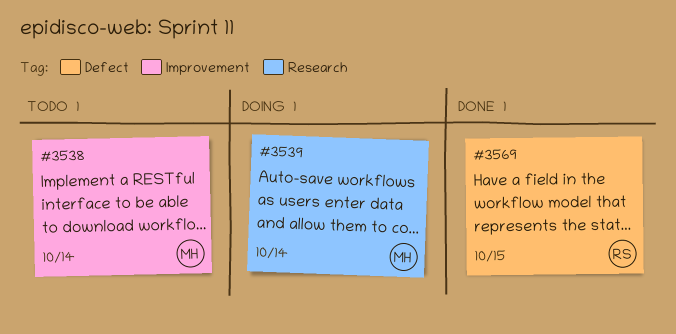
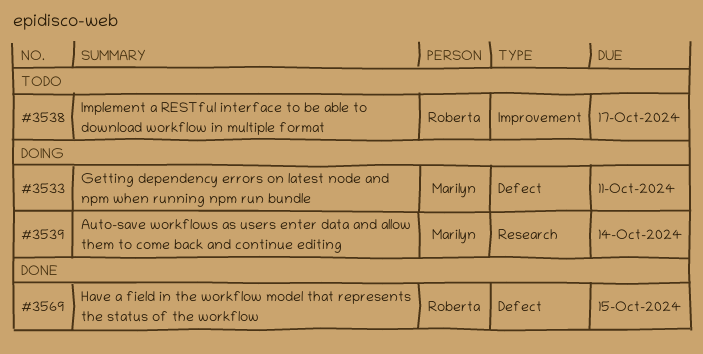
#3533: none -> present
#3538, owner: Marilyn -> Roberta
#3538, due: Oct 14 -> Oct 17

